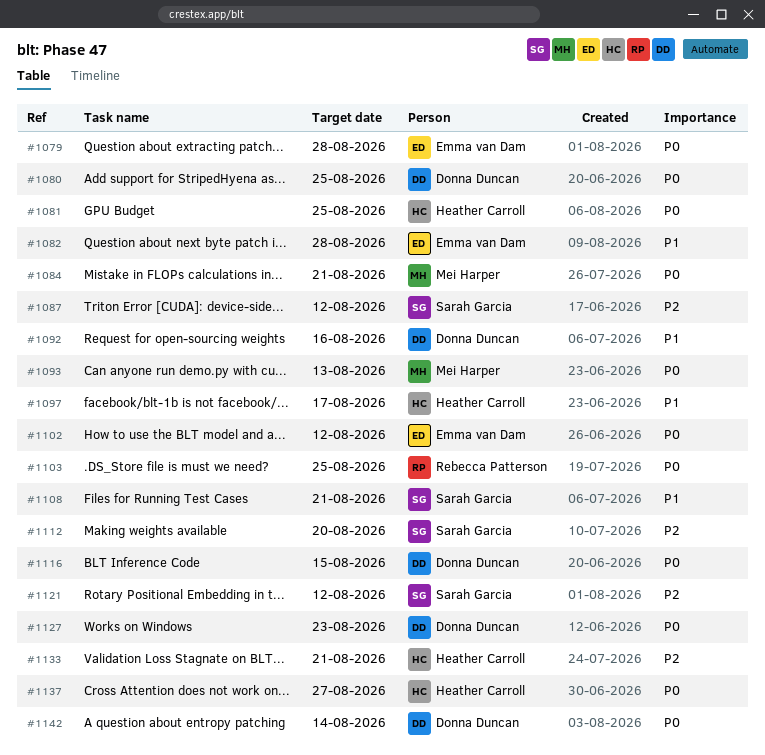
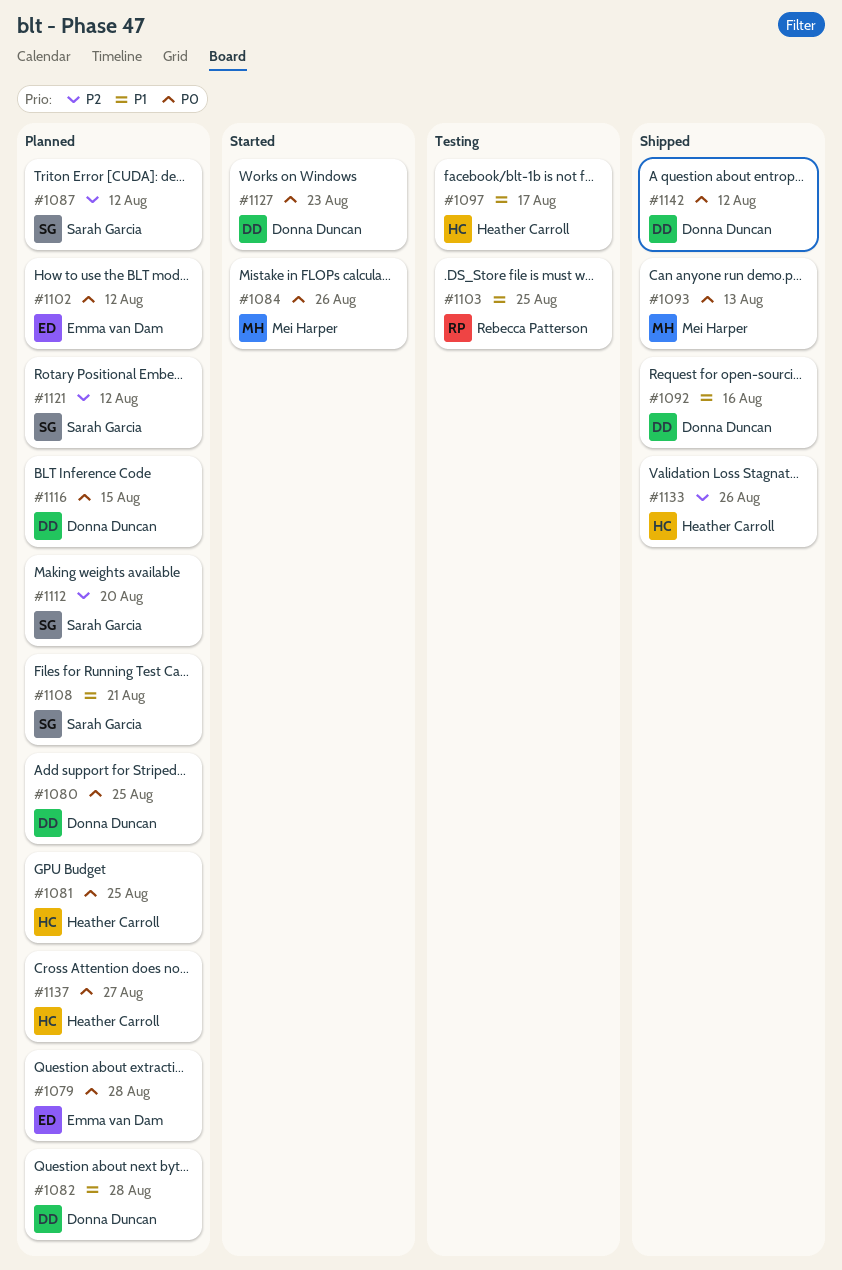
#1082, owner: Emma van Dam -> Donna Duncan
#1084, due: Aug 21 -> Aug 26
#1103, priority: P0 -> P1
#1133, due: Aug 21 -> Aug 26
#1142, due: Aug 14 -> Aug 12

